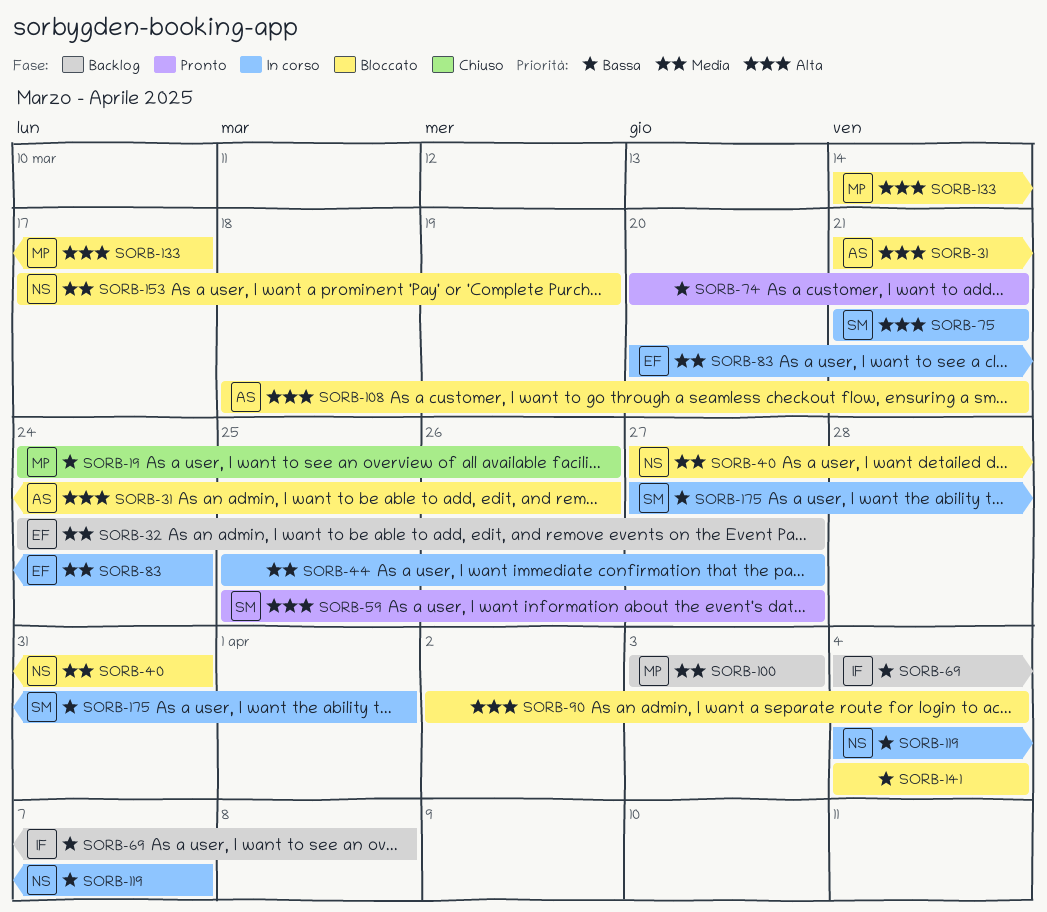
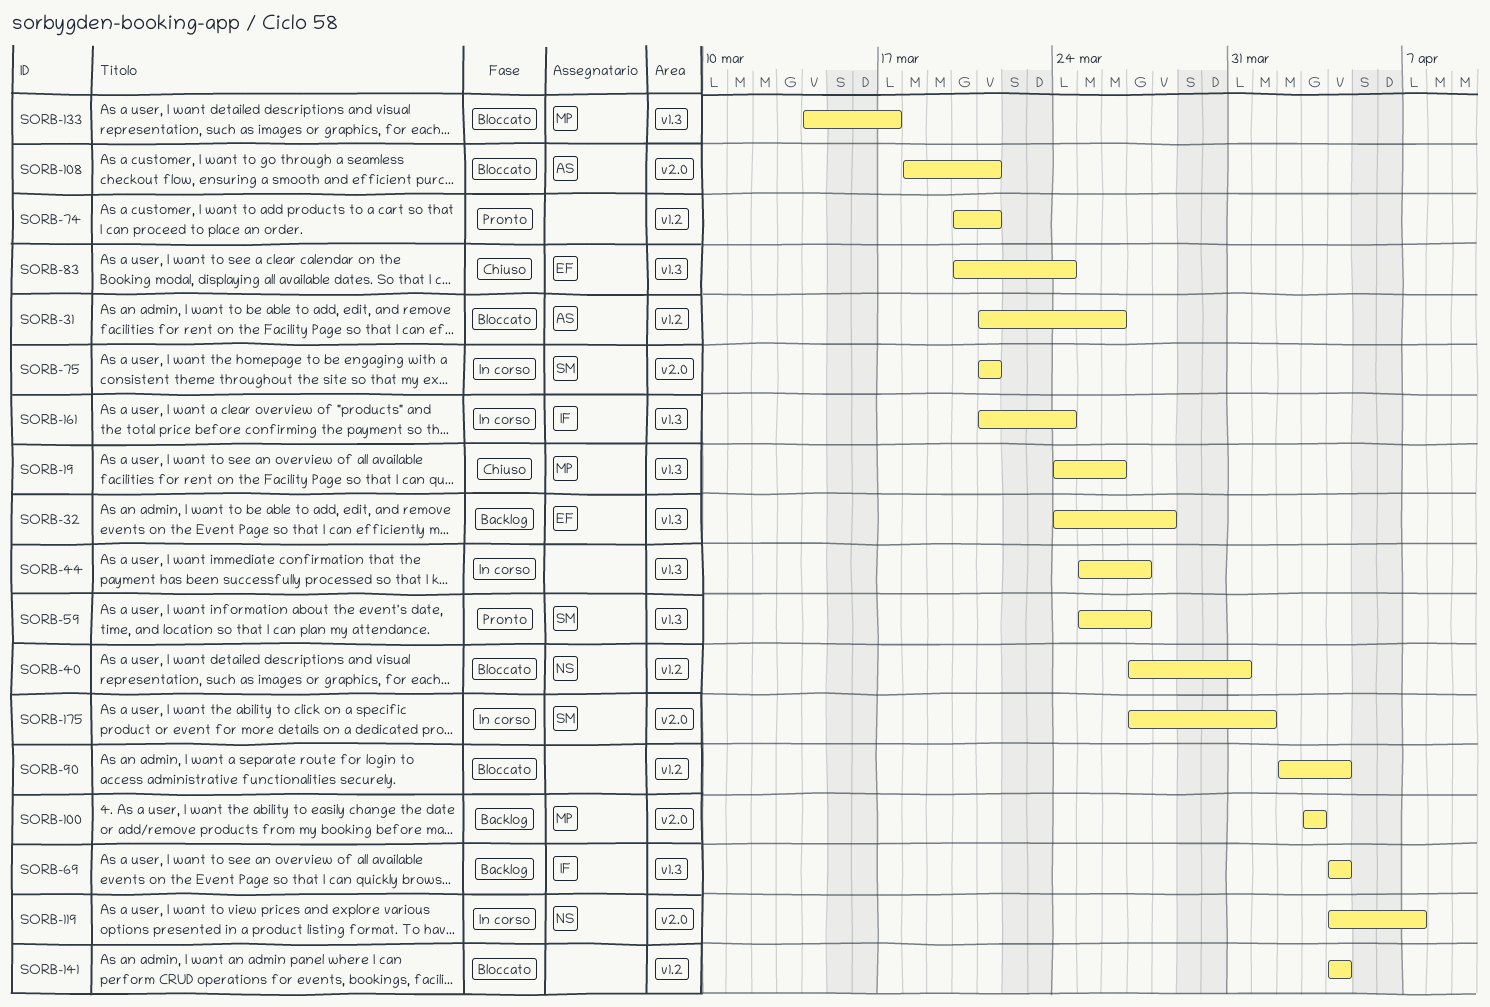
SORB-32, due: Mar 27 -> Mar 28
SORB-69, due: Apr 8 -> Apr 4
SORB-83, status: In corso -> Chiuso
SORB-153: present -> none
SORB-161: none -> present

